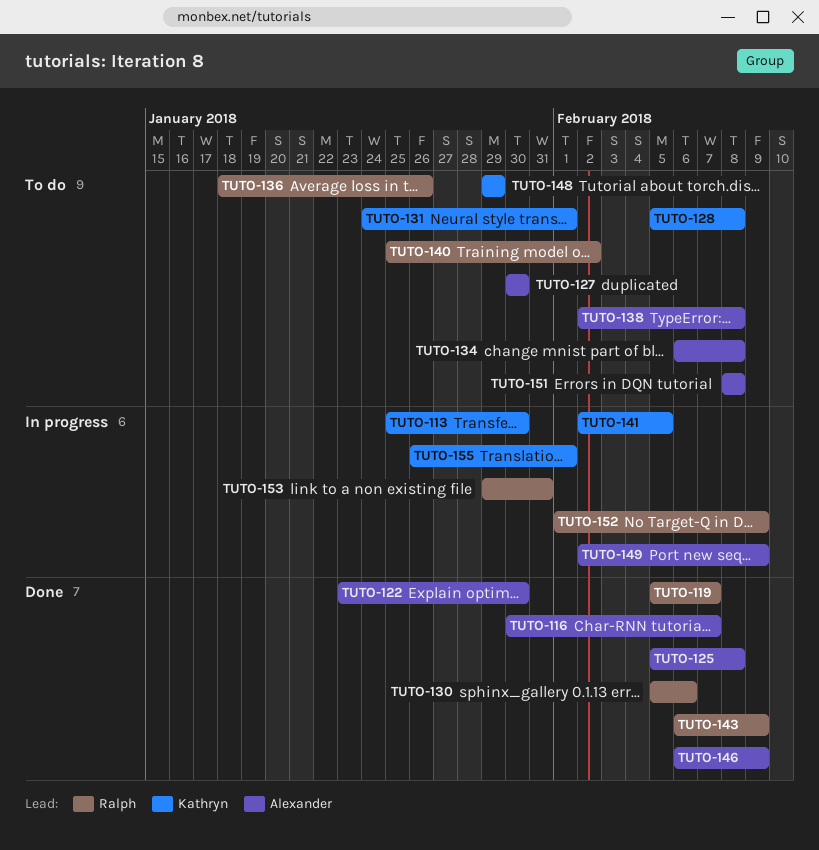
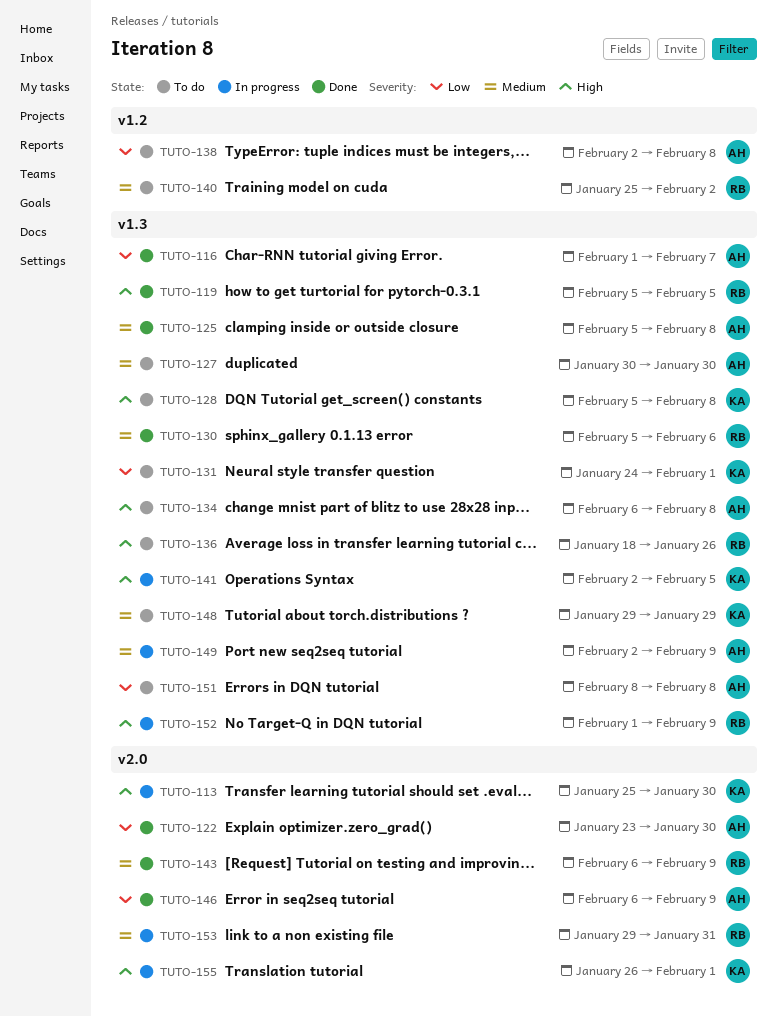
TUTO-116, start: Jan 30 -> Feb 1
TUTO-119, due: Feb 7 -> Feb 5

